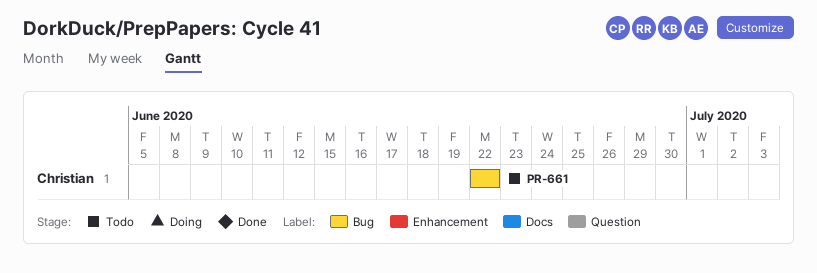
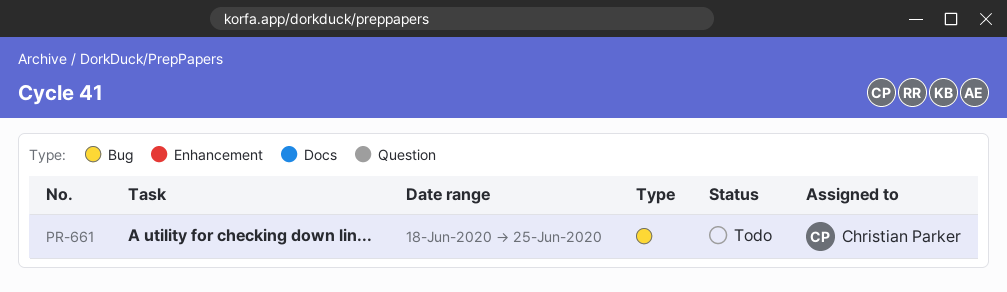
PR-661, start: Jun 22 -> Jun 18
PR-661, due: Jun 22 -> Jun 25

